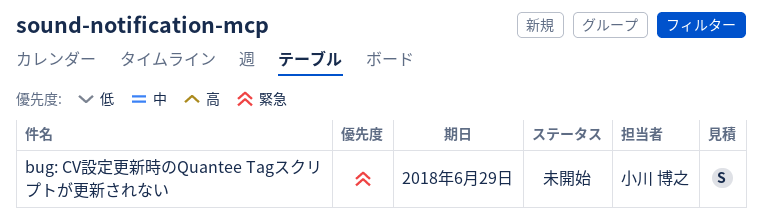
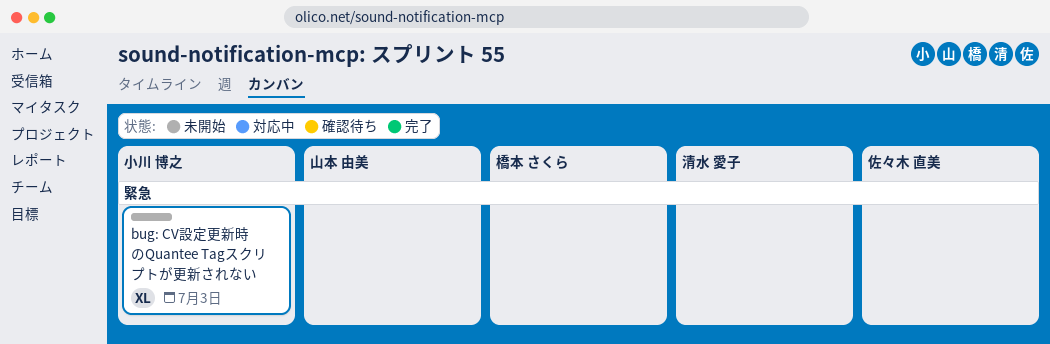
bug: CV設定更新時のQuantee Tagスクリプトが更新されない, estimate: S -> XL
bug: CV設定更新時のQuantee Tagスクリプトが更新されない, due: Jun 29 -> Jul 3

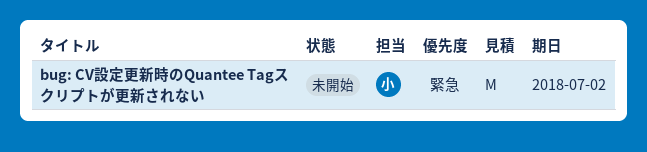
bug: CV設定更新時のQuantee Tagスクリプトが更新されない, estimate: XL -> M
bug: CV設定更新時のQuantee Tagスクリプトが更新されない, due: Jul 3 -> Jul 2

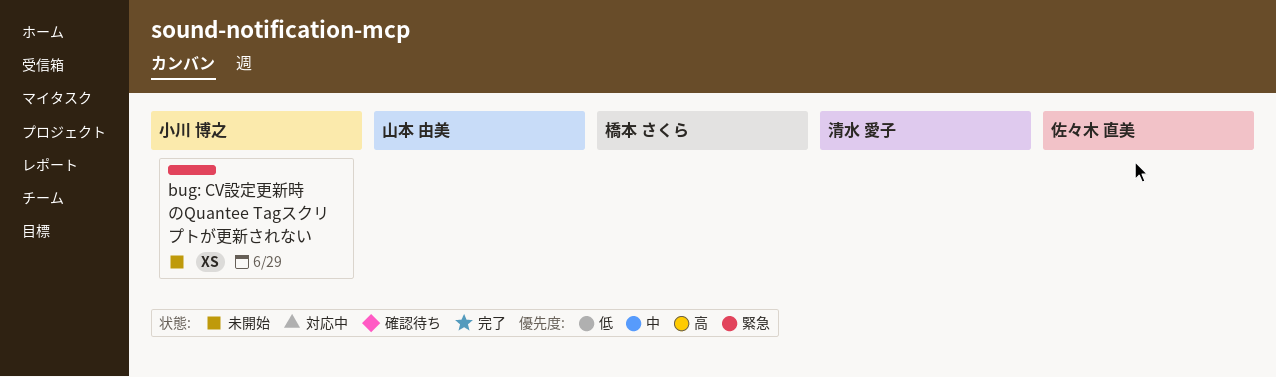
bug: CV設定更新時のQuantee Tagスクリプトが更新されない, estimate: M -> XS
bug: CV設定更新時のQuantee Tagスクリプトが更新されない, due: Jul 2 -> Jun 29

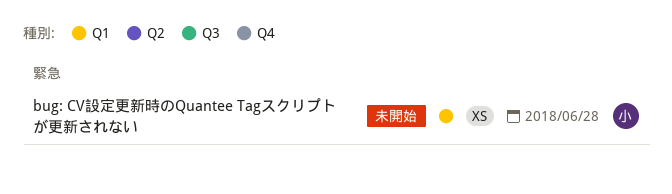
bug: CV設定更新時のQuantee Tagスクリプトが更新されない, due: Jun 29 -> Jun 28

